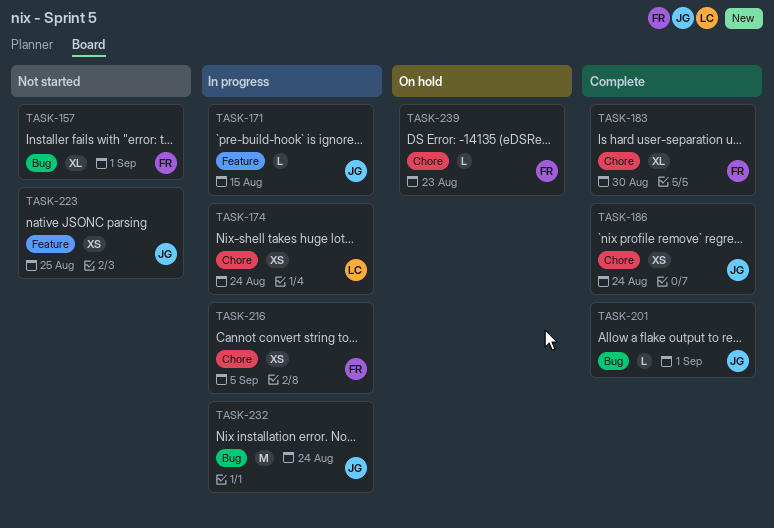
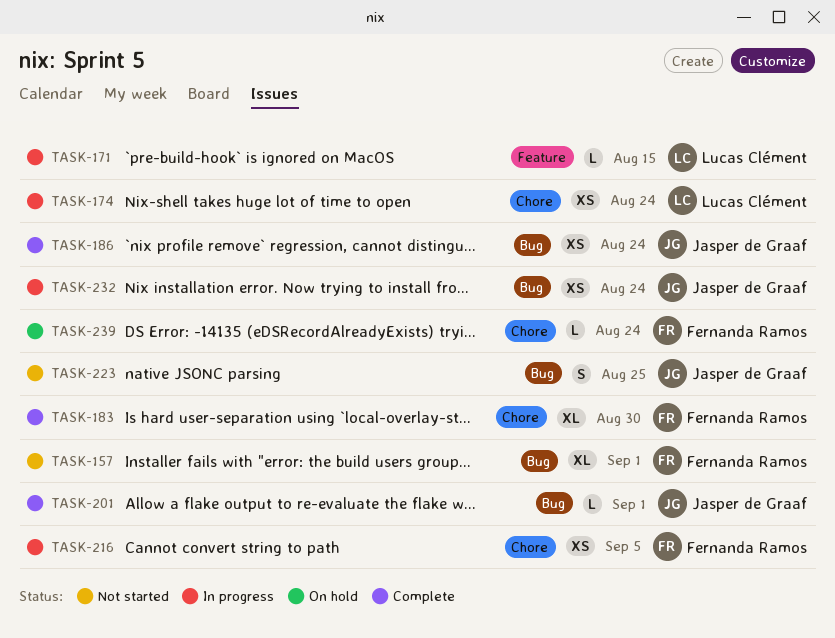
TASK-171, owner: Jasper de Graaf -> Lucas Clément
TASK-186, label: Chore -> Bug
TASK-223, label: Feature -> Bug
TASK-223, estimate: XS -> S
TASK-232, estimate: M -> XS
TASK-239, due: Aug 23 -> Aug 24

